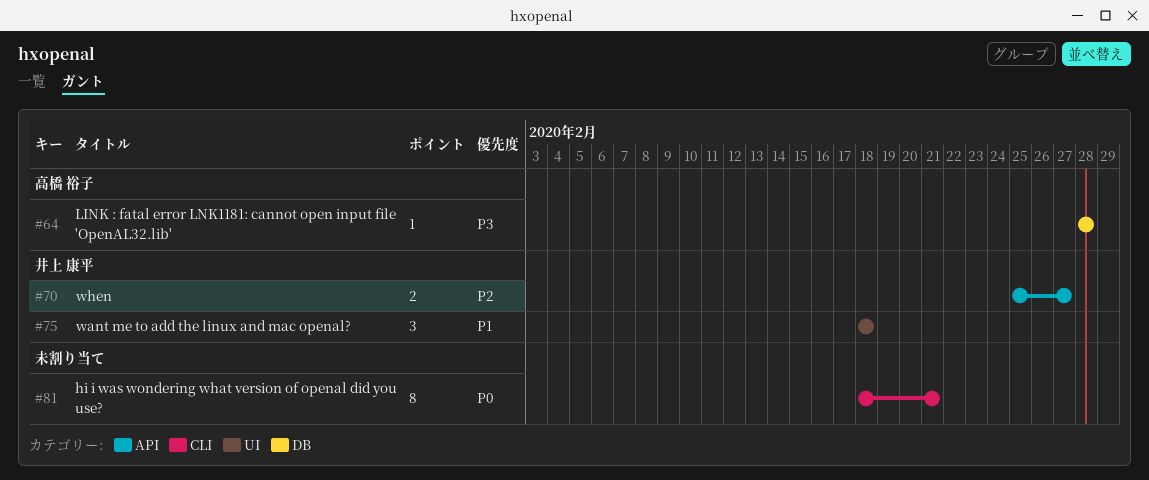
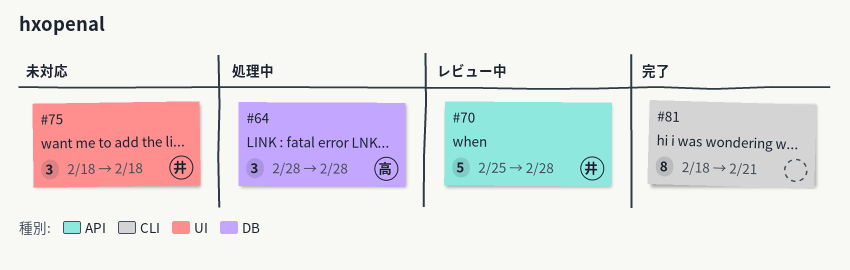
#64, estimate: 1 -> 3
#70, estimate: 2 -> 5
#70, due: Feb 27 -> Feb 28

